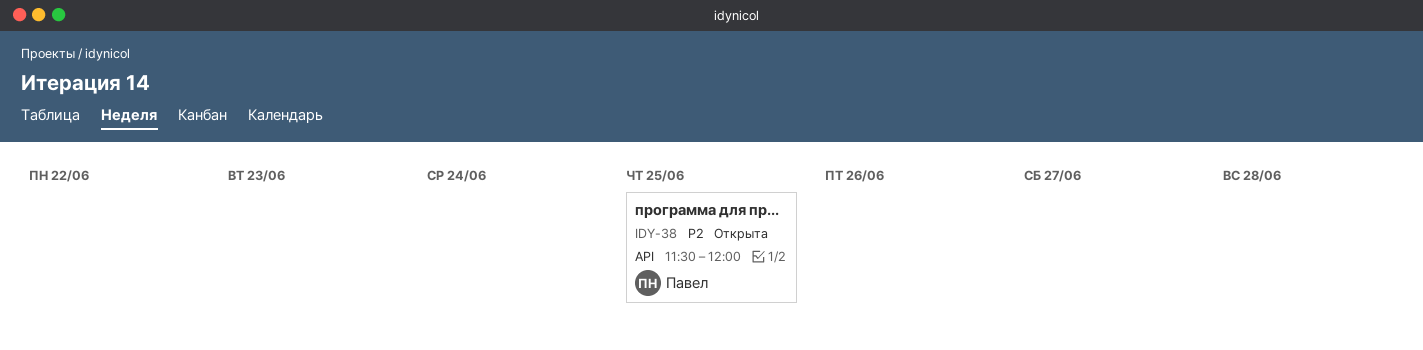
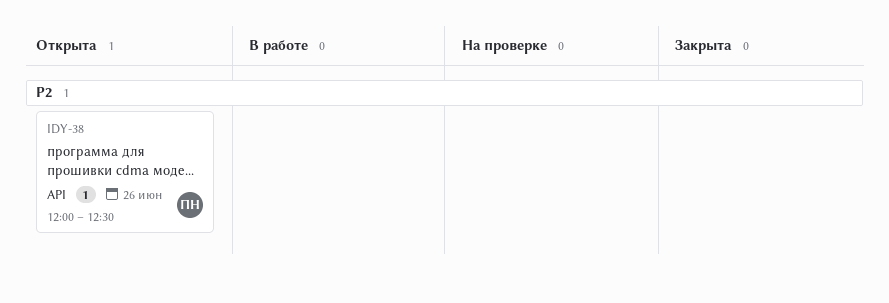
IDY-38, day: Jun 25 -> Jun 26
IDY-38, begins: 11:30 -> 12:00
IDY-38, ends: 12:00 -> 12:30

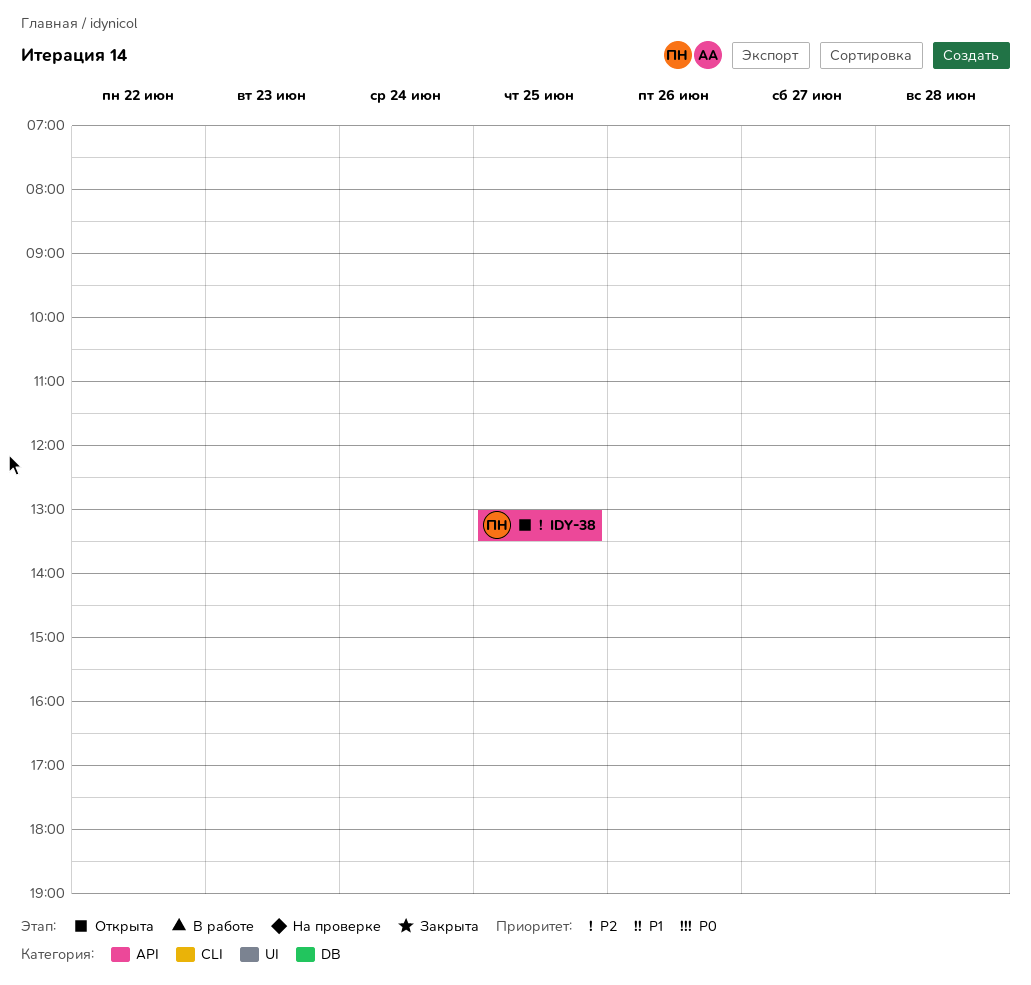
IDY-38, day: Jun 26 -> Jun 25
IDY-38, begins: 12:00 -> 13:00
IDY-38, ends: 12:30 -> 13:30

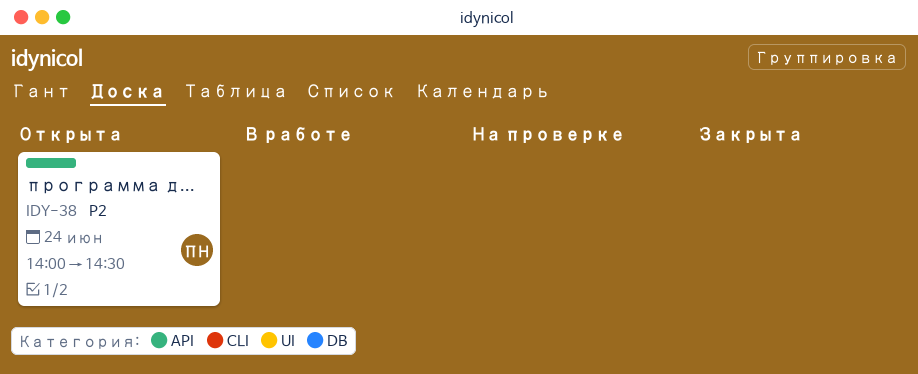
IDY-38, day: Jun 25 -> Jun 24
IDY-38, begins: 13:00 -> 14:00
IDY-38, ends: 13:30 -> 14:30

